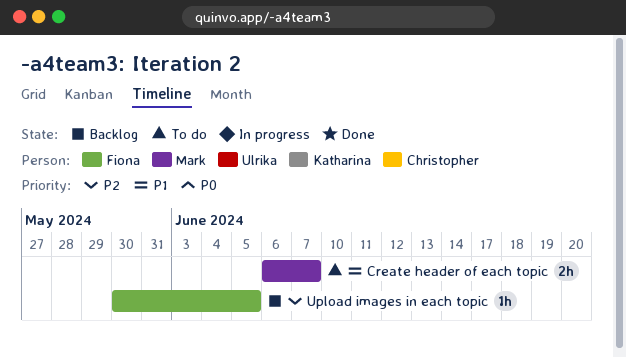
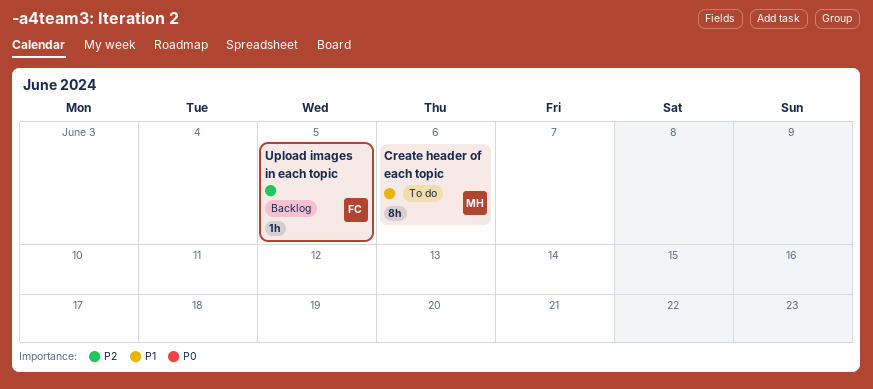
Create header of each topic, estimate: 2h -> 8h
Create header of each topic, due: Jun 7 -> Jun 6

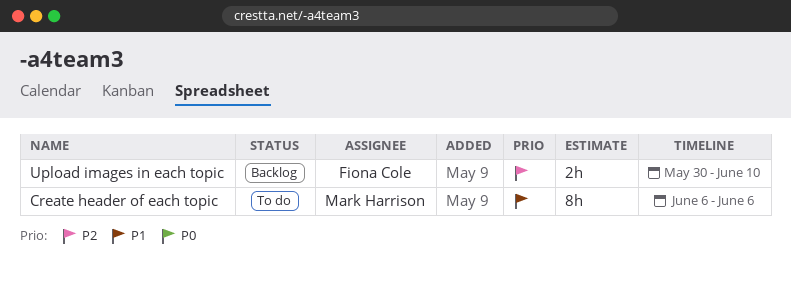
Upload images in each topic, estimate: 1h -> 2h
Upload images in each topic, due: Jun 5 -> Jun 10

